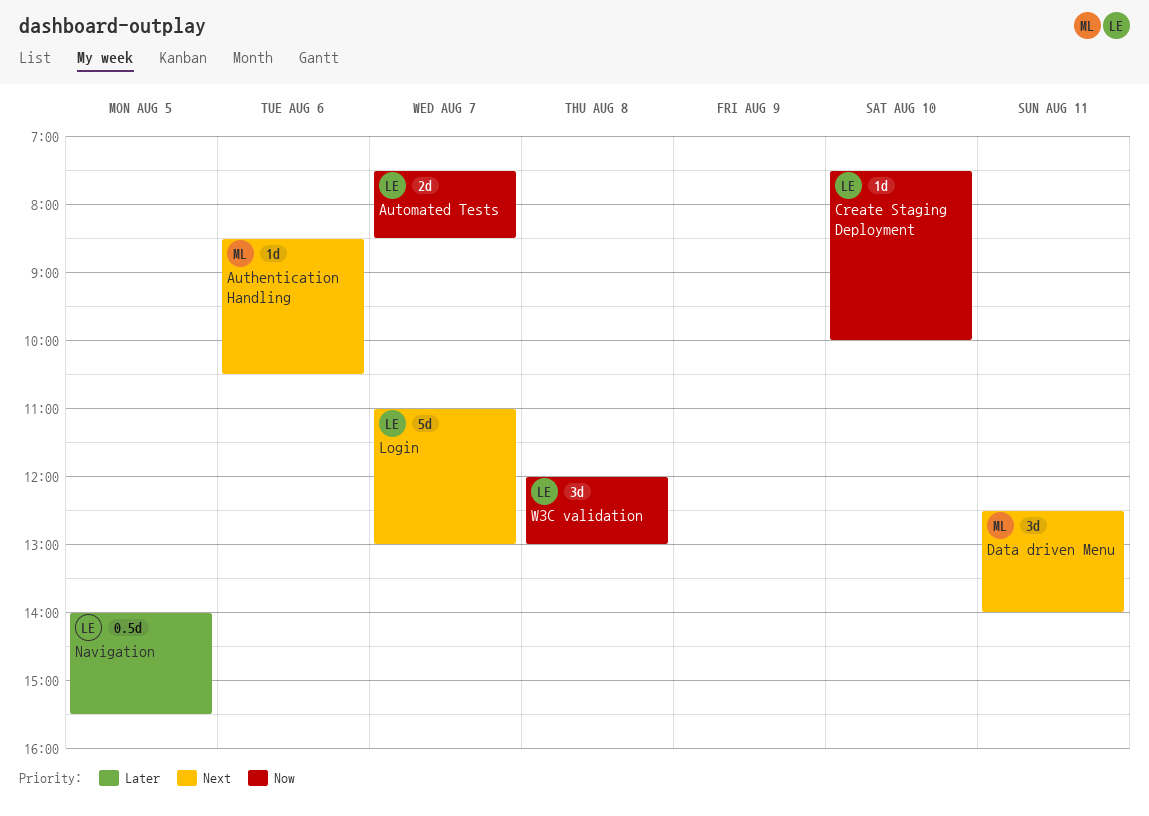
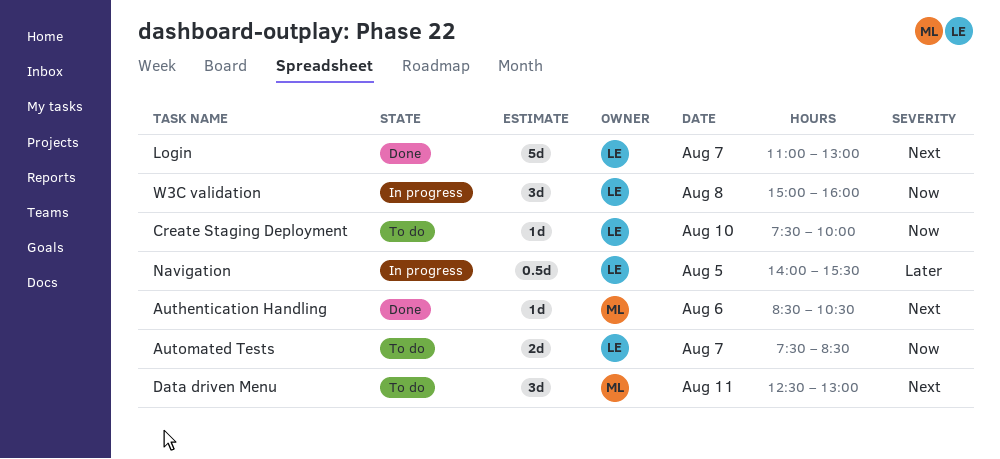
Data driven Menu, ends: 14:00 -> 13:00
W3C validation, begins: 12:00 -> 15:00
W3C validation, ends: 13:00 -> 16:00

